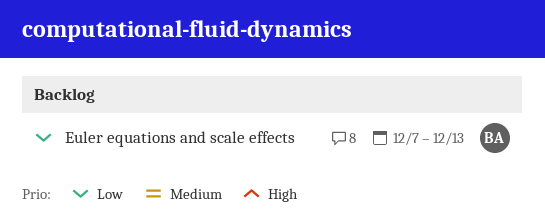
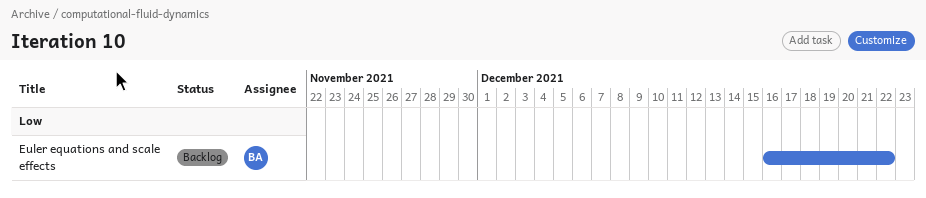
Euler equations and scale effects, start: Dec 7 -> Dec 16
Euler equations and scale effects, due: Dec 13 -> Dec 22

